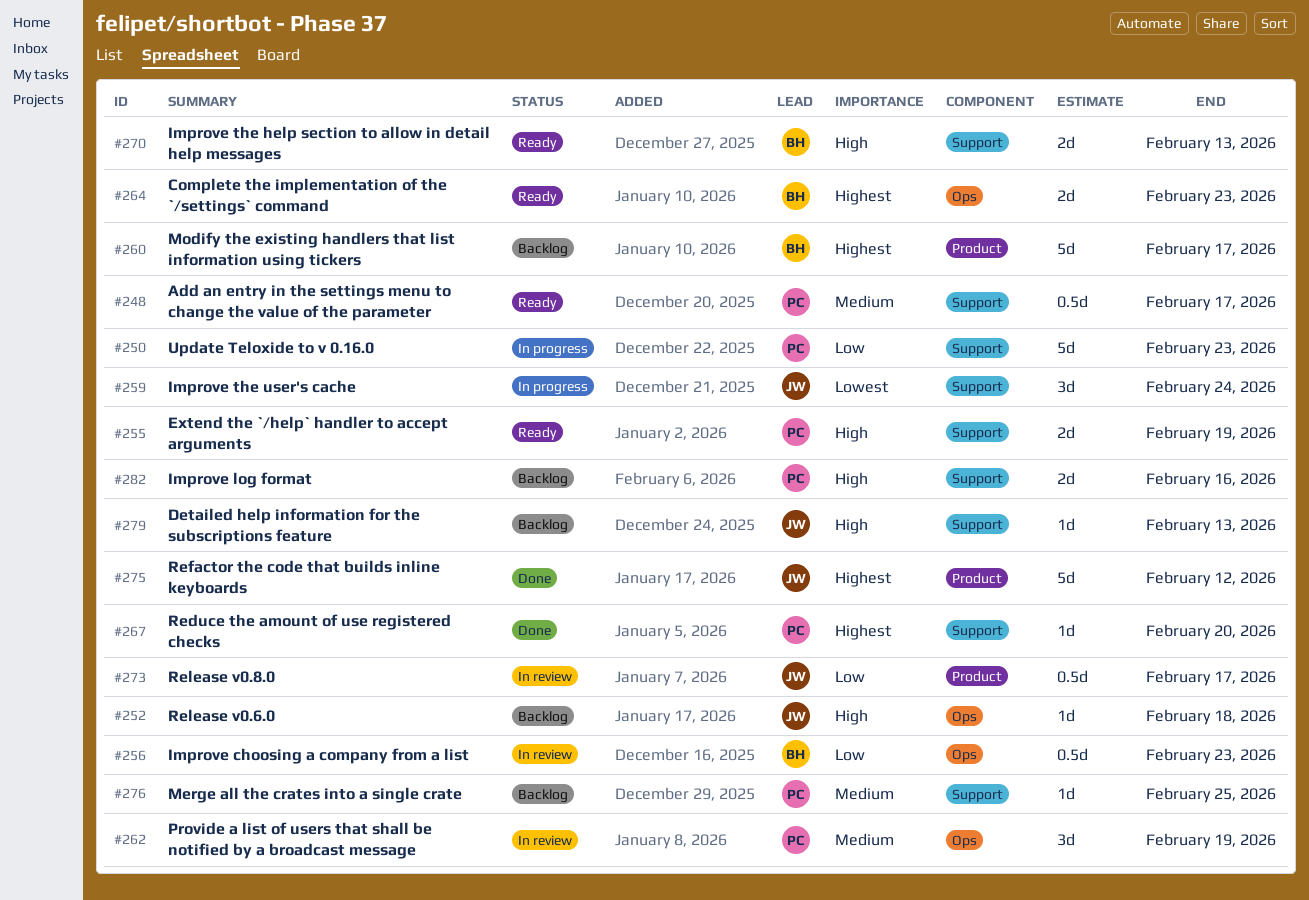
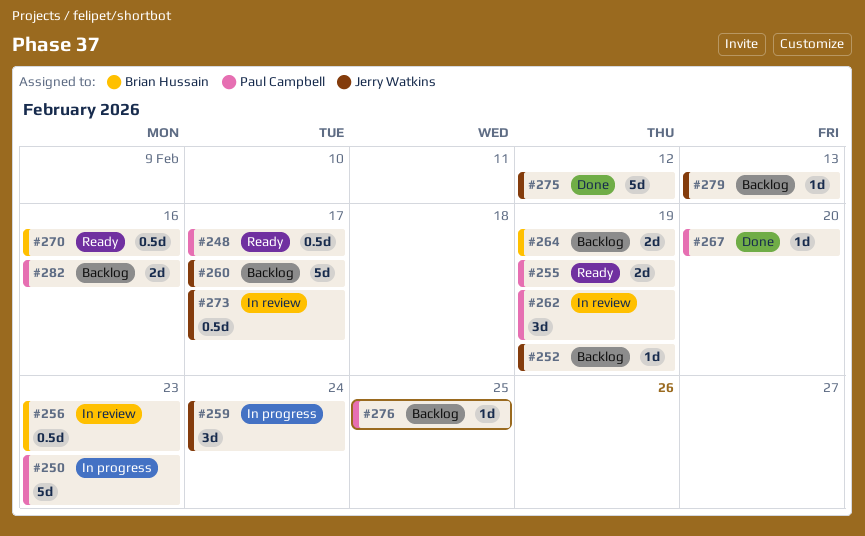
#252, due: Feb 18 -> Feb 19
#260, owner: Brian Hussain -> Jerry Watkins
#264, status: Ready -> Backlog
#264, due: Feb 23 -> Feb 19
#270, estimate: 2d -> 0.5d
#270, due: Feb 13 -> Feb 16

